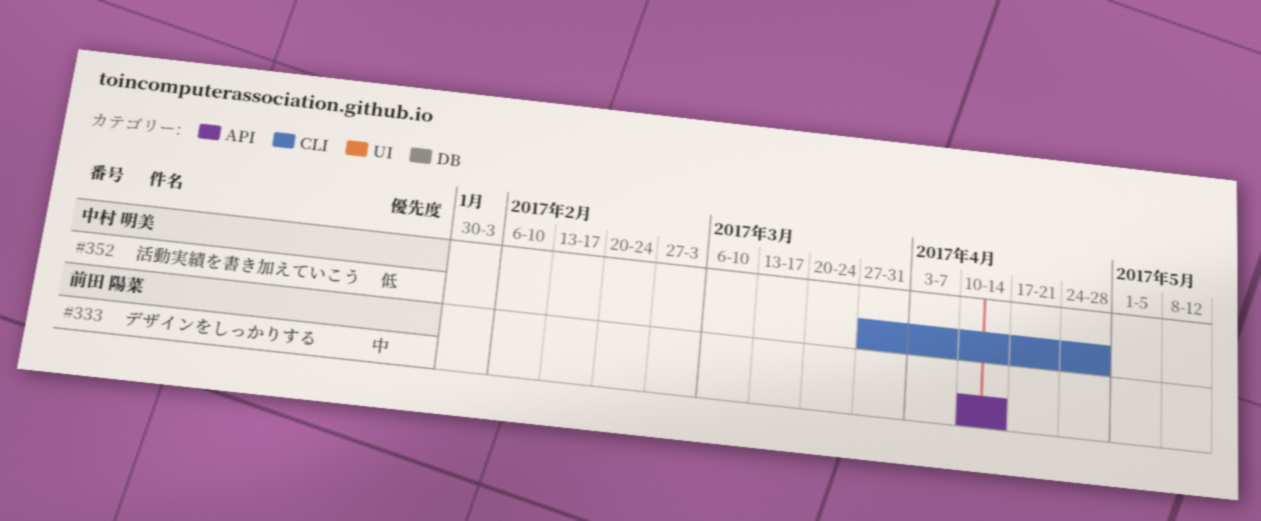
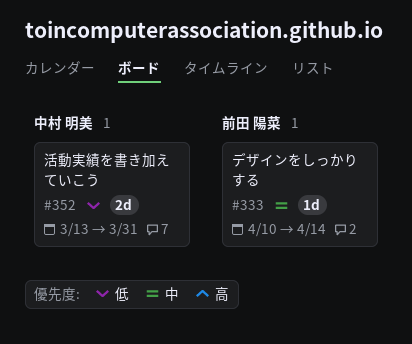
#352, start: Mar 27 -> Mar 13
#352, due: Apr 28 -> Mar 31

